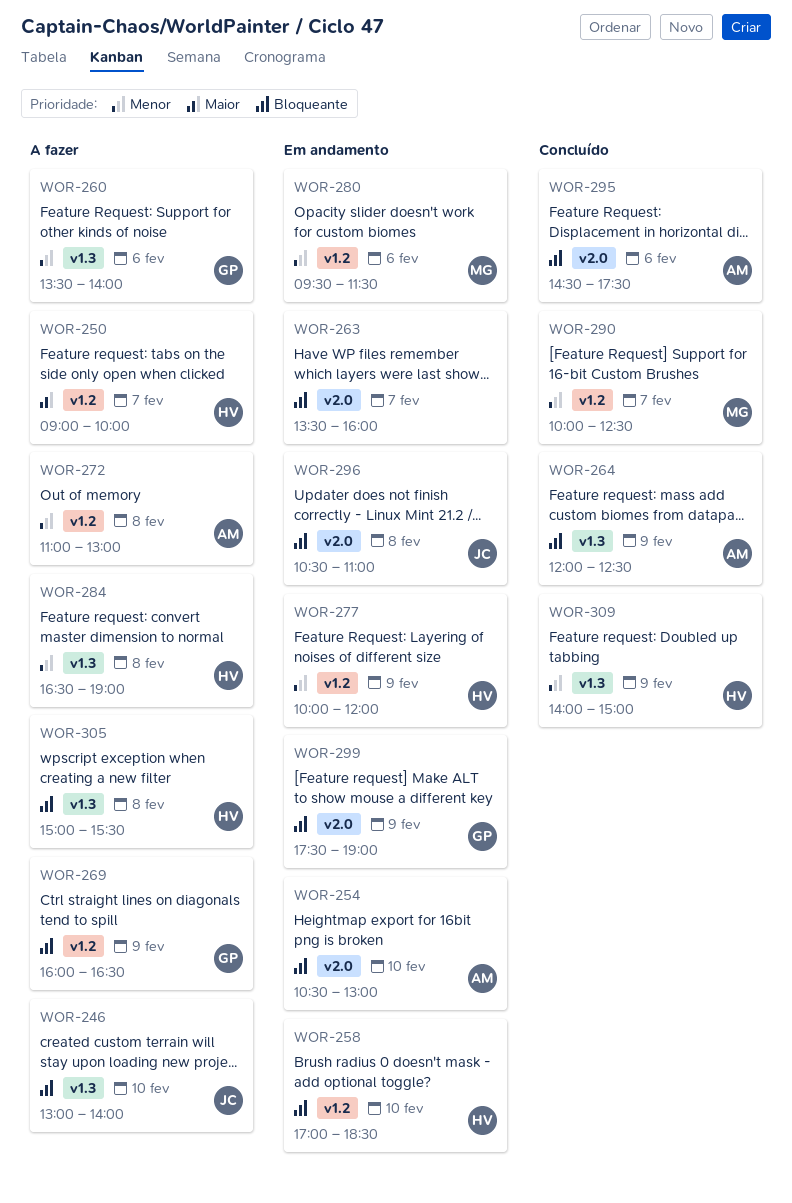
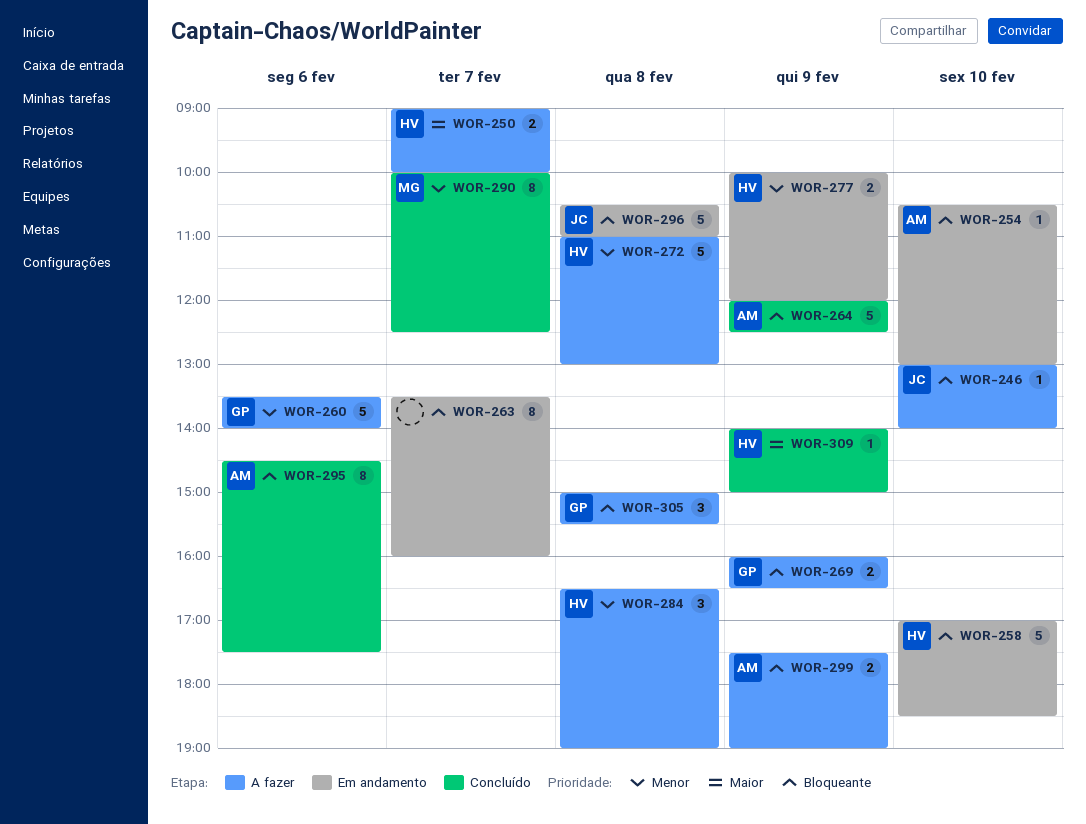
WOR-272, owner: AM -> HV
WOR-280: present -> none
WOR-299, status: Em andamento -> A fazer
WOR-299, owner: GP -> AM
WOR-305, owner: HV -> GP
WOR-309, priority: Menor -> Maior

